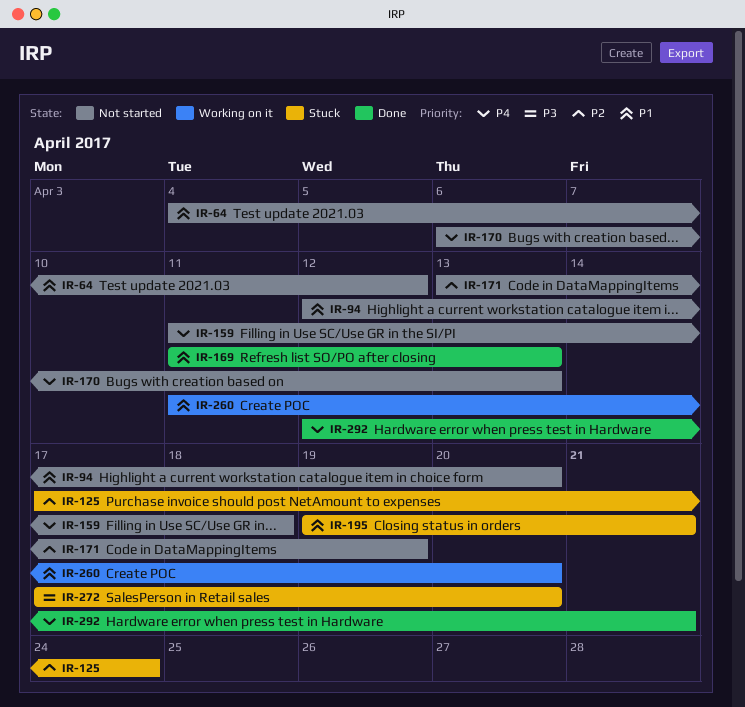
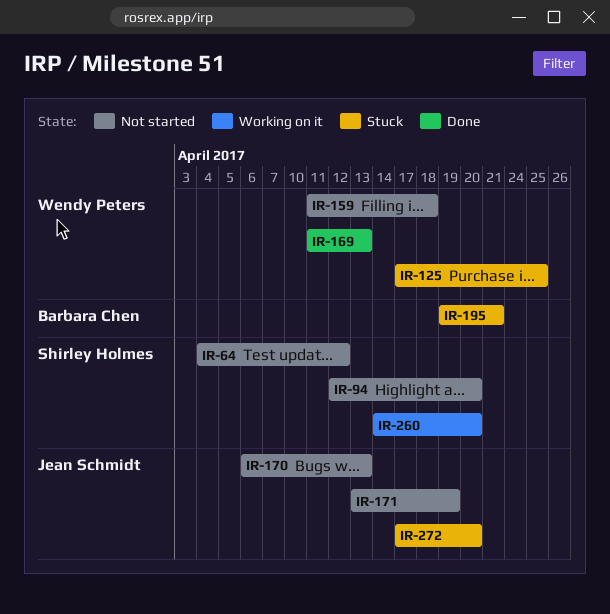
IR-125, due: Apr 24 -> Apr 25
IR-260, start: Apr 11 -> Apr 14
IR-292: present -> none

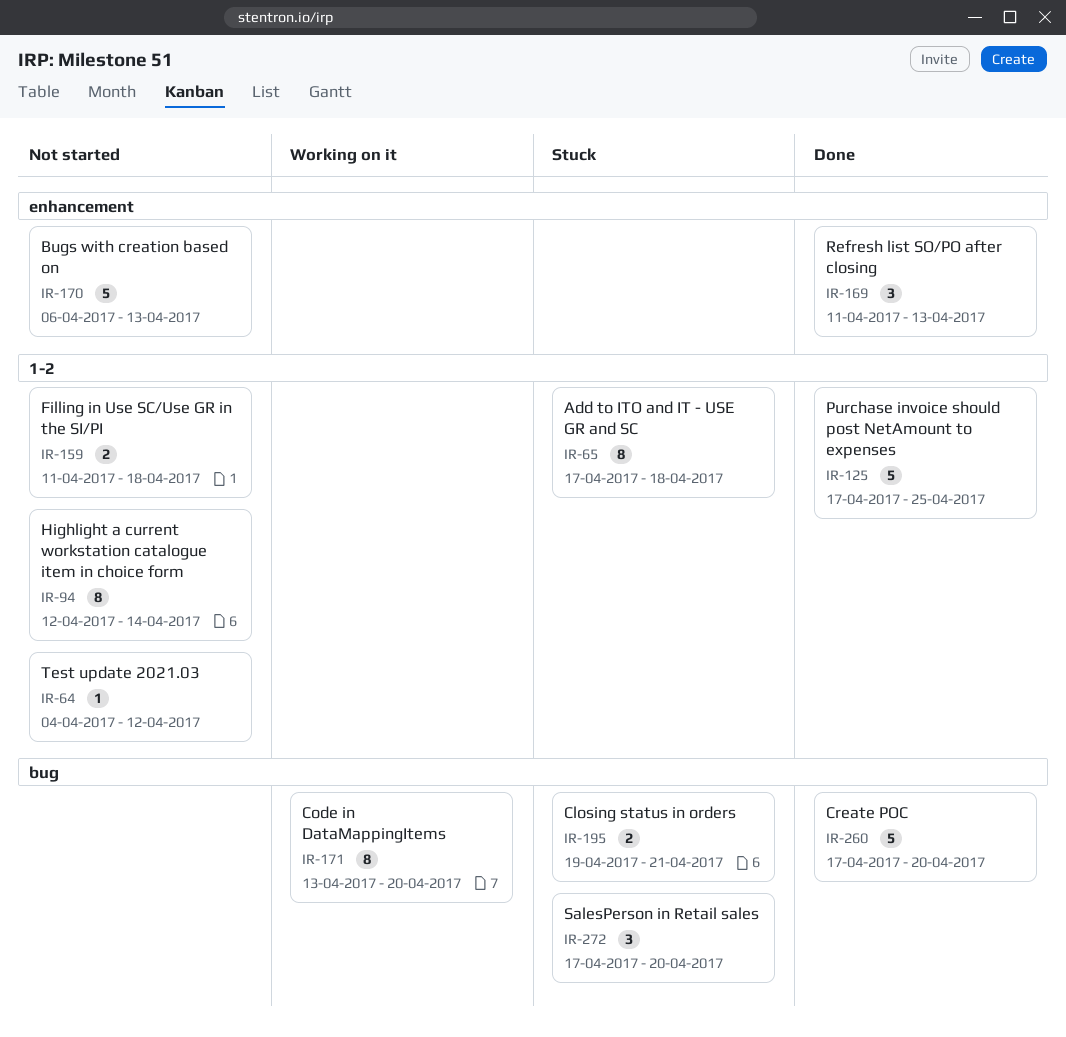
IR-65: none -> present
IR-94, due: Apr 20 -> Apr 14
IR-125, status: Stuck -> Done
IR-171, status: Not started -> Working on it
IR-171, due: Apr 19 -> Apr 20
IR-260, status: Working on it -> Done
IR-260, start: Apr 14 -> Apr 17

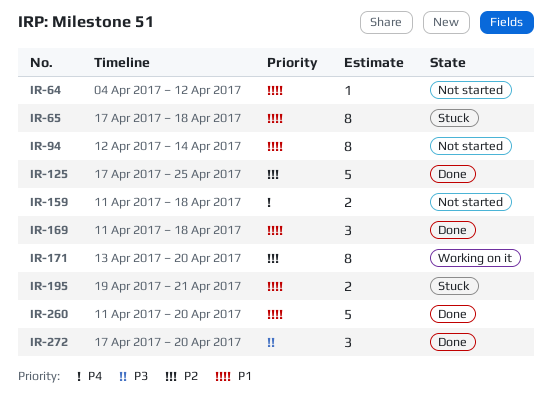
IR-169, due: Apr 13 -> Apr 18
IR-170: present -> none
IR-260, start: Apr 17 -> Apr 11
IR-272, status: Stuck -> Done

